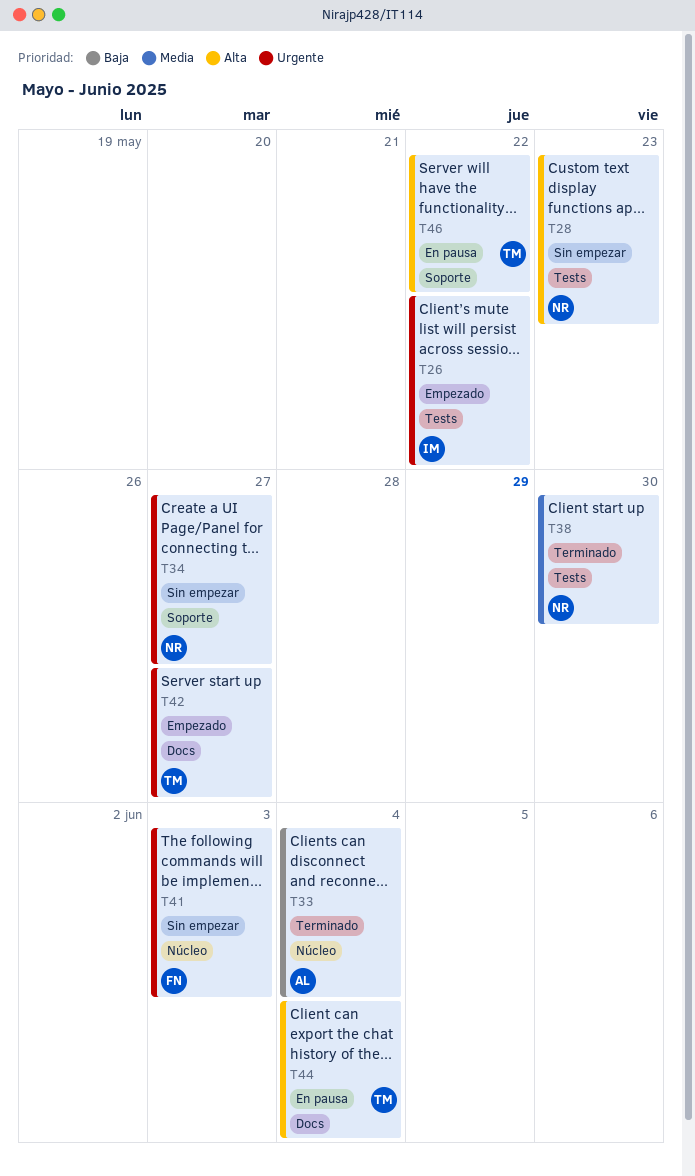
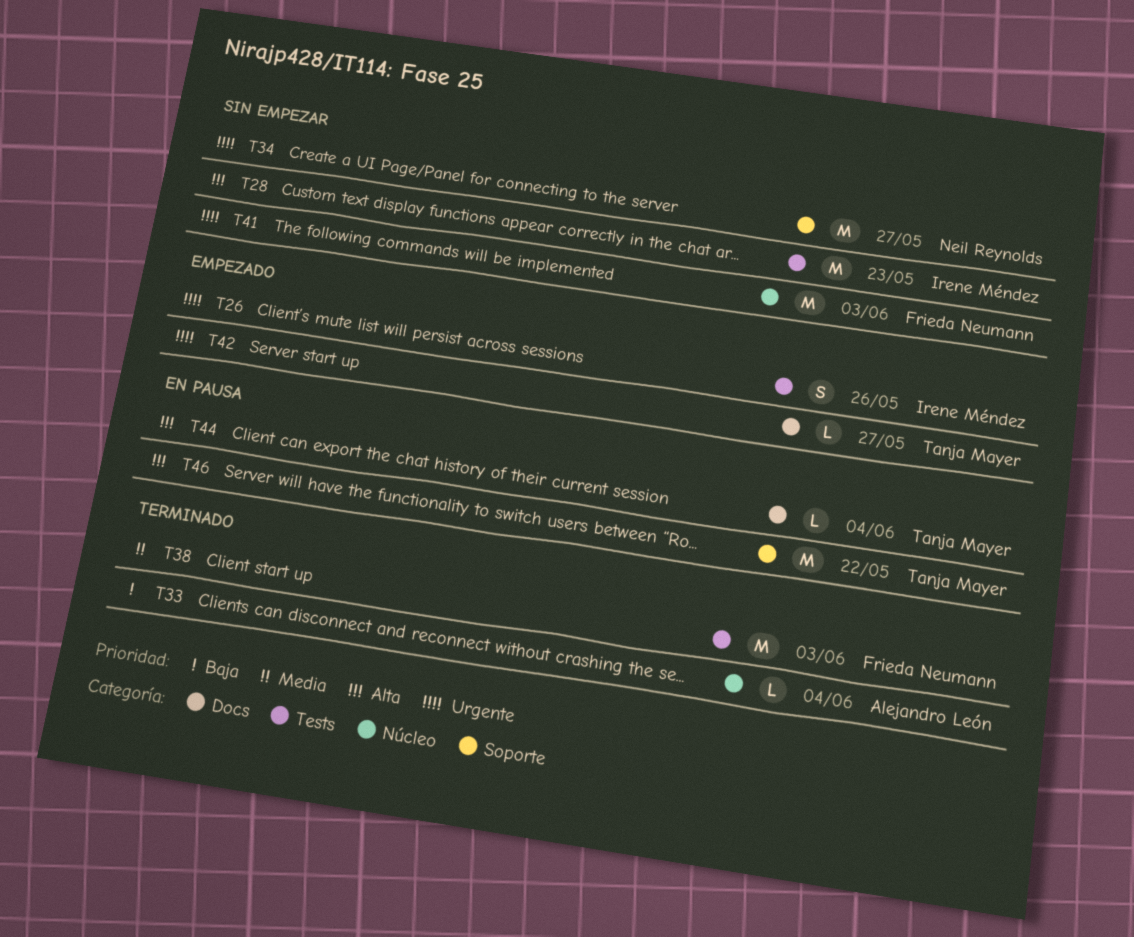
T26, due: May 22 -> May 26
T28, owner: Neil Reynolds -> Irene Méndez
T38, owner: Neil Reynolds -> Frieda Neumann
T38, due: May 30 -> Jun 3

